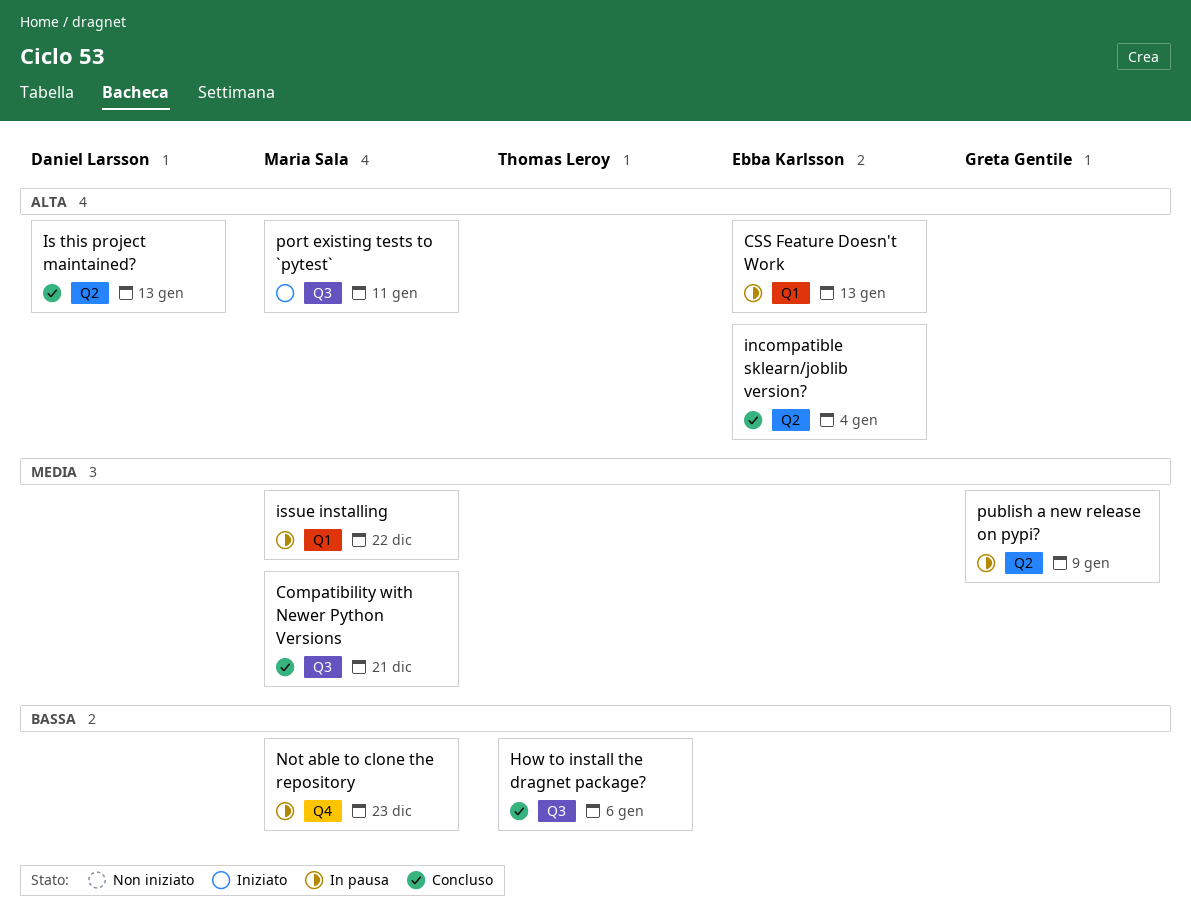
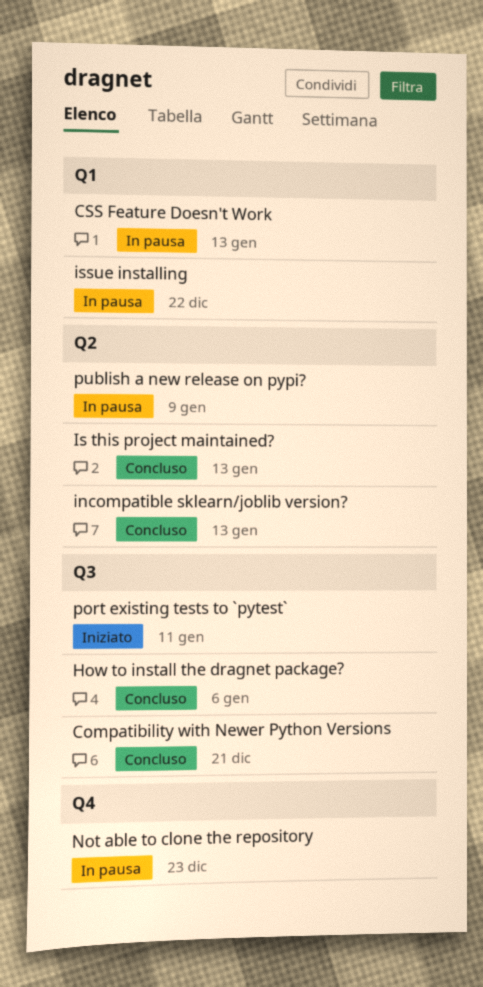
incompatible sklearn/joblib version?, due: Jan 4 -> Jan 13

